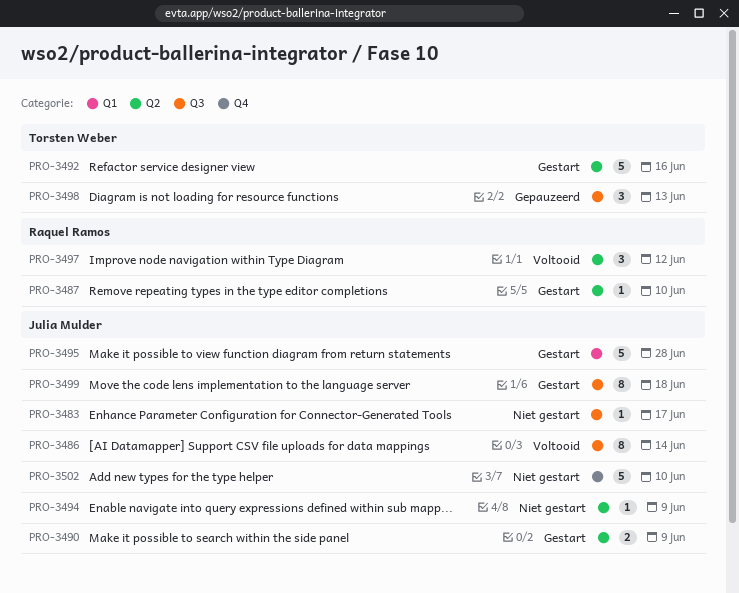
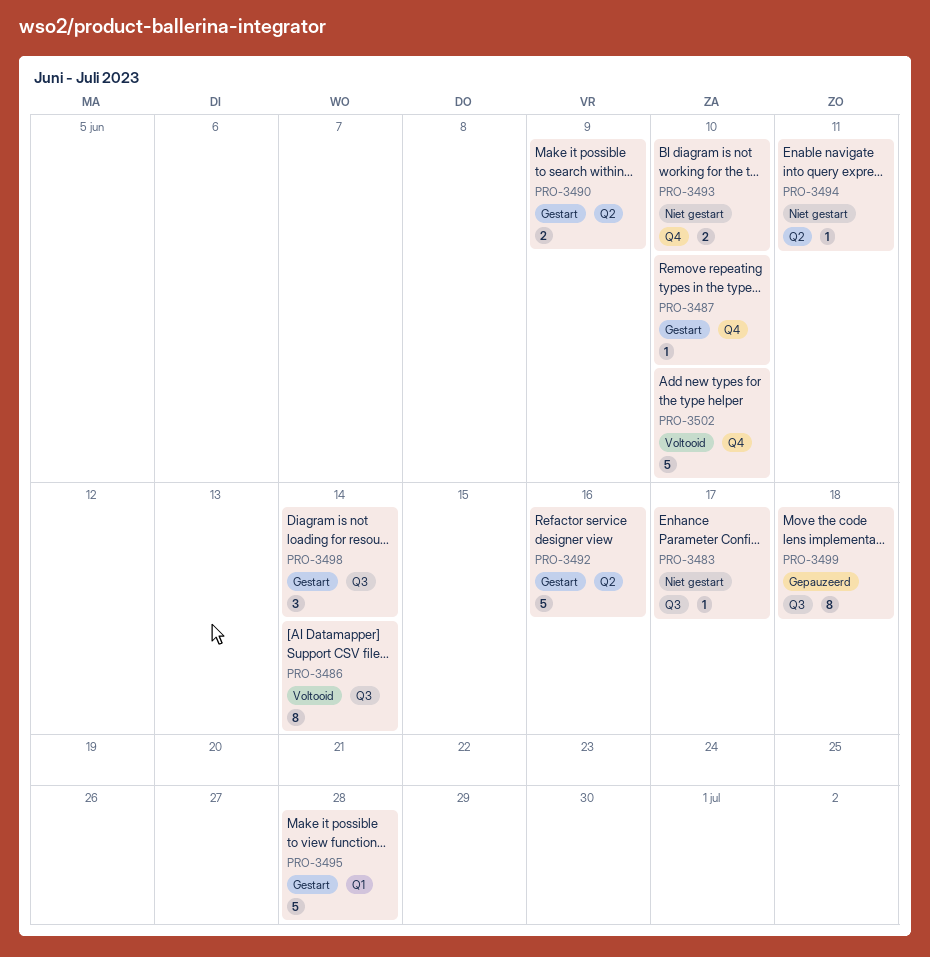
PRO-3487, label: Q2 -> Q4
PRO-3493: none -> present
PRO-3494, due: Jun 9 -> Jun 11
PRO-3497: present -> none
PRO-3498, status: Gepauzeerd -> Gestart
PRO-3498, due: Jun 13 -> Jun 14
PRO-3499, status: Gestart -> Gepauzeerd
PRO-3502, status: Niet gestart -> Voltooid

